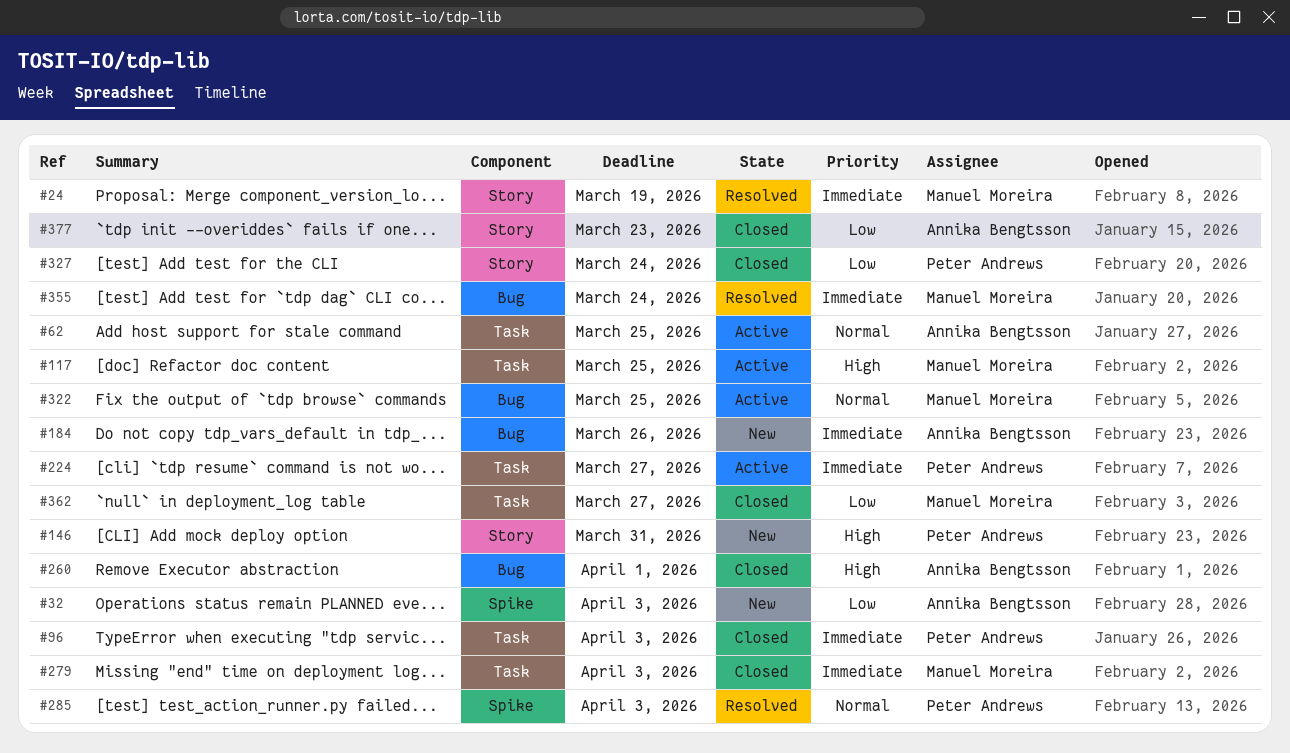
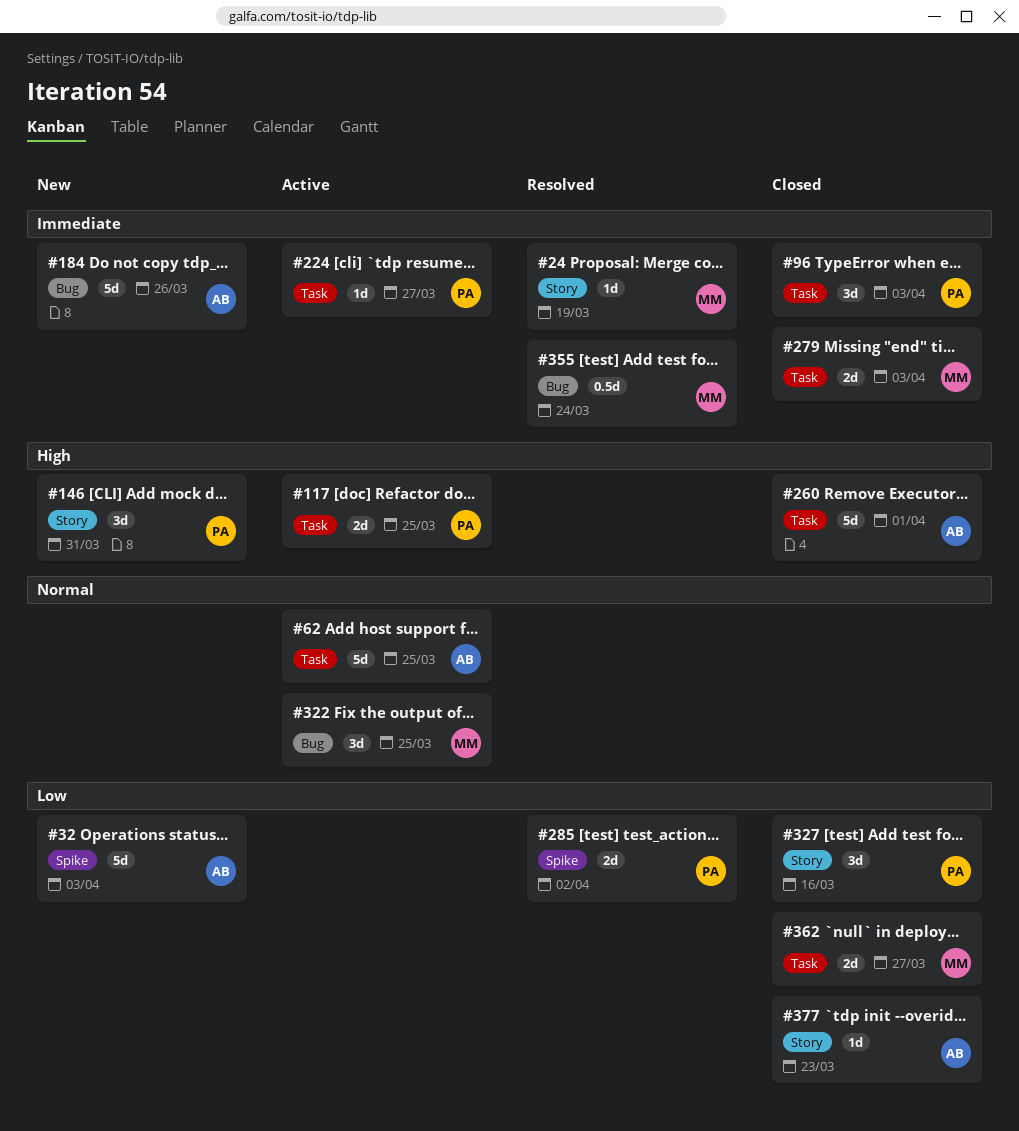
#117, owner: Manuel Moreira -> Peter Andrews
#260, label: Bug -> Task
#285, priority: Normal -> Low
#285, due: Apr 3 -> Apr 2
#327, due: Mar 24 -> Mar 16

